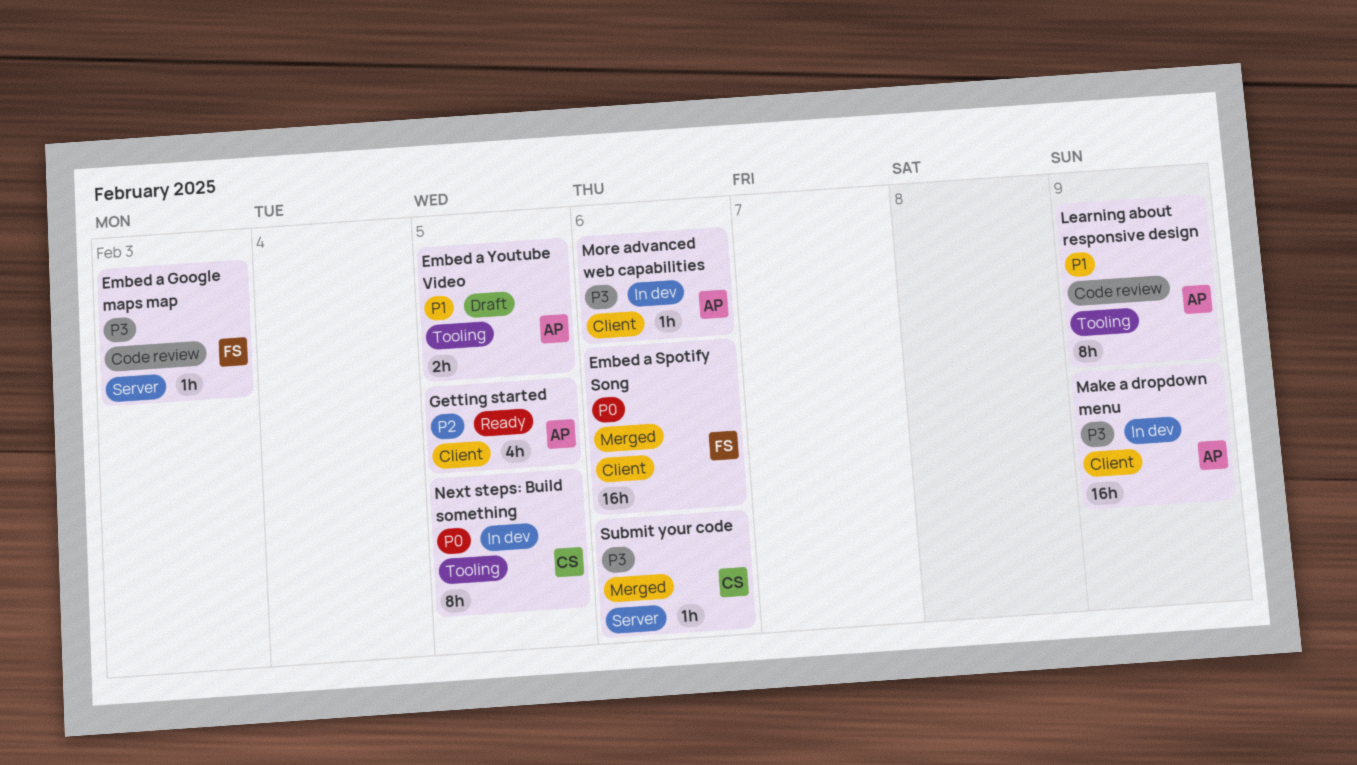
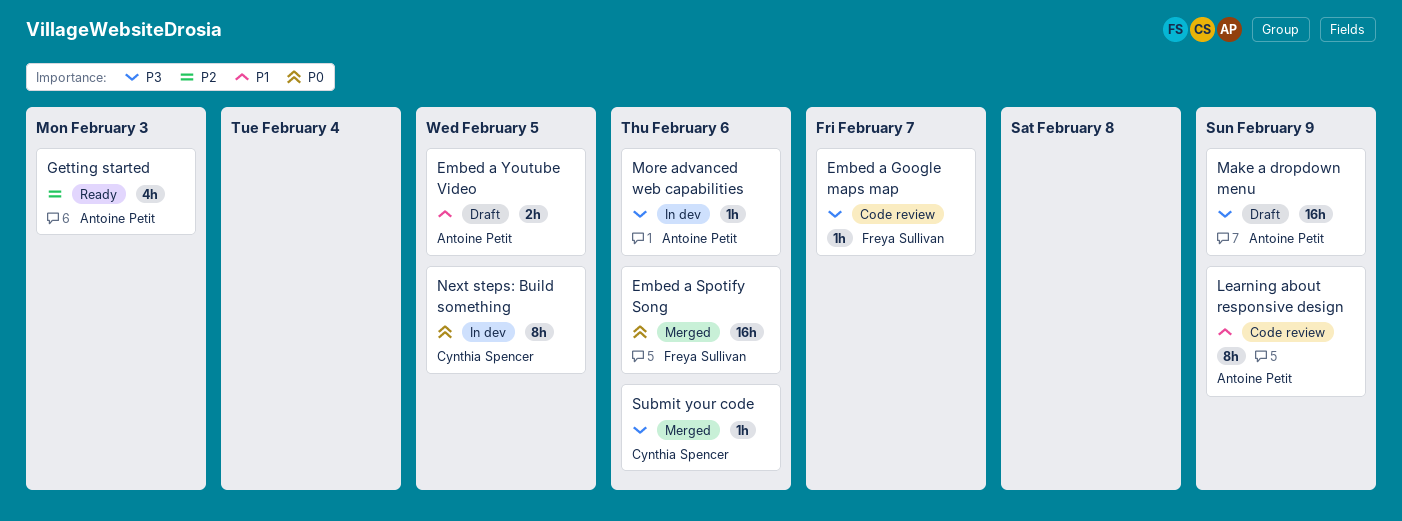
Embed a Google maps map, due: Feb 3 -> Feb 7
Getting started, due: Feb 5 -> Feb 3
Make a dropdown menu, status: In dev -> Draft

